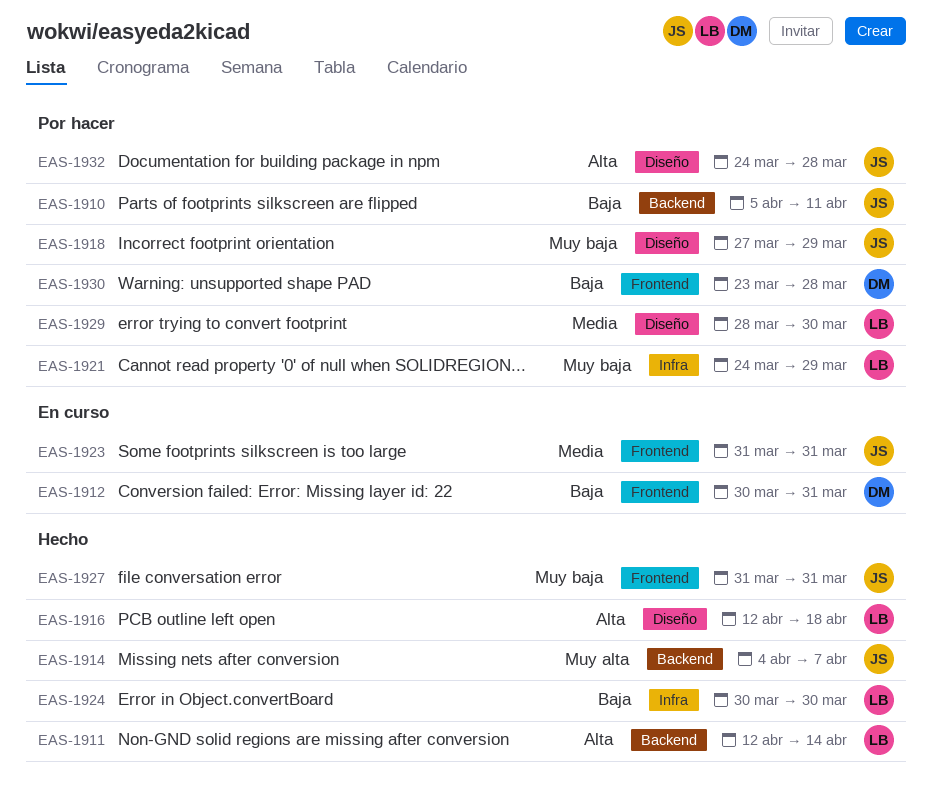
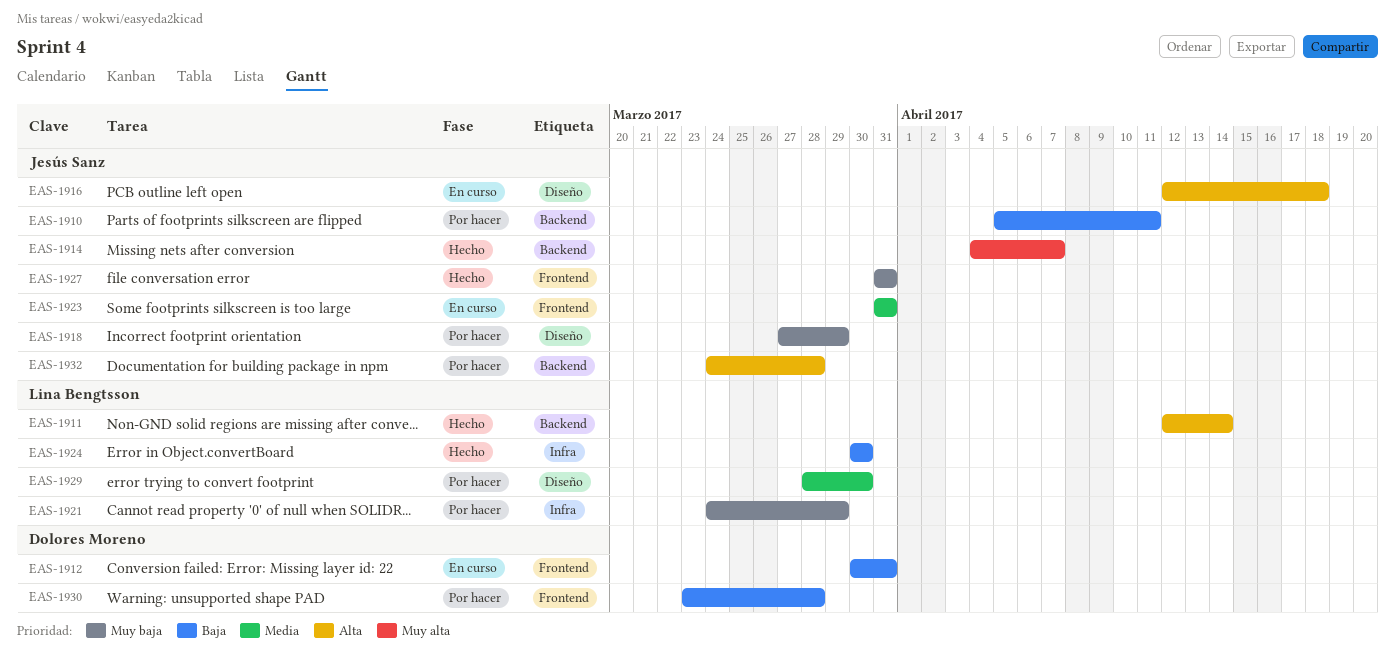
EAS-1916, status: Hecho -> En curso
EAS-1916, owner: Lina Bengtsson -> Jesús Sanz
EAS-1932, label: Diseño -> Backend

